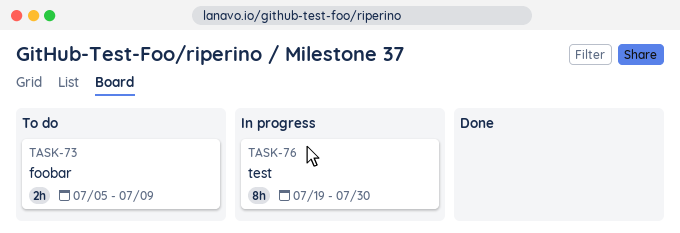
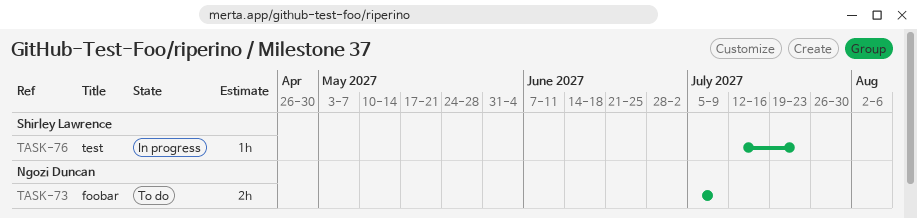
TASK-76, estimate: 8h -> 1h
TASK-76, start: Jul 19 -> Jul 12
TASK-76, due: Jul 30 -> Jul 23

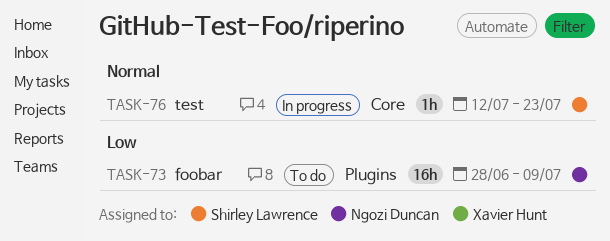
TASK-73, estimate: 2h -> 16h
TASK-73, start: Jul 5 -> Jun 28

